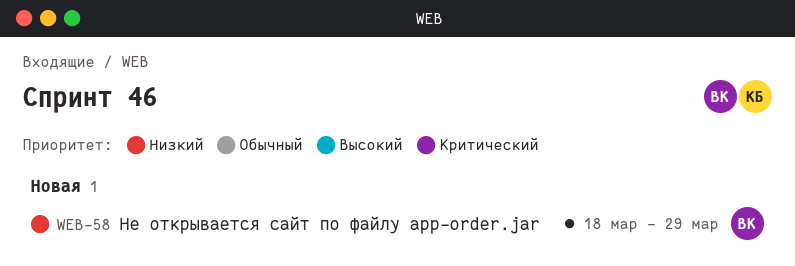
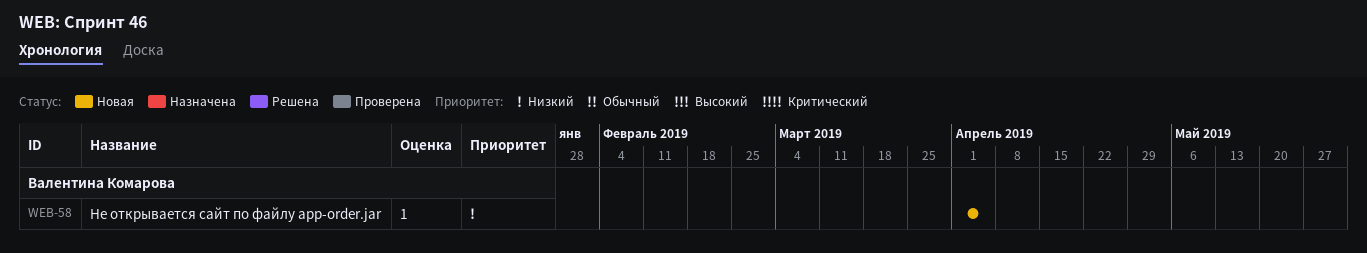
WEB-58, start: Mar 18 -> Apr 1
WEB-58, due: Mar 29 -> Apr 5

